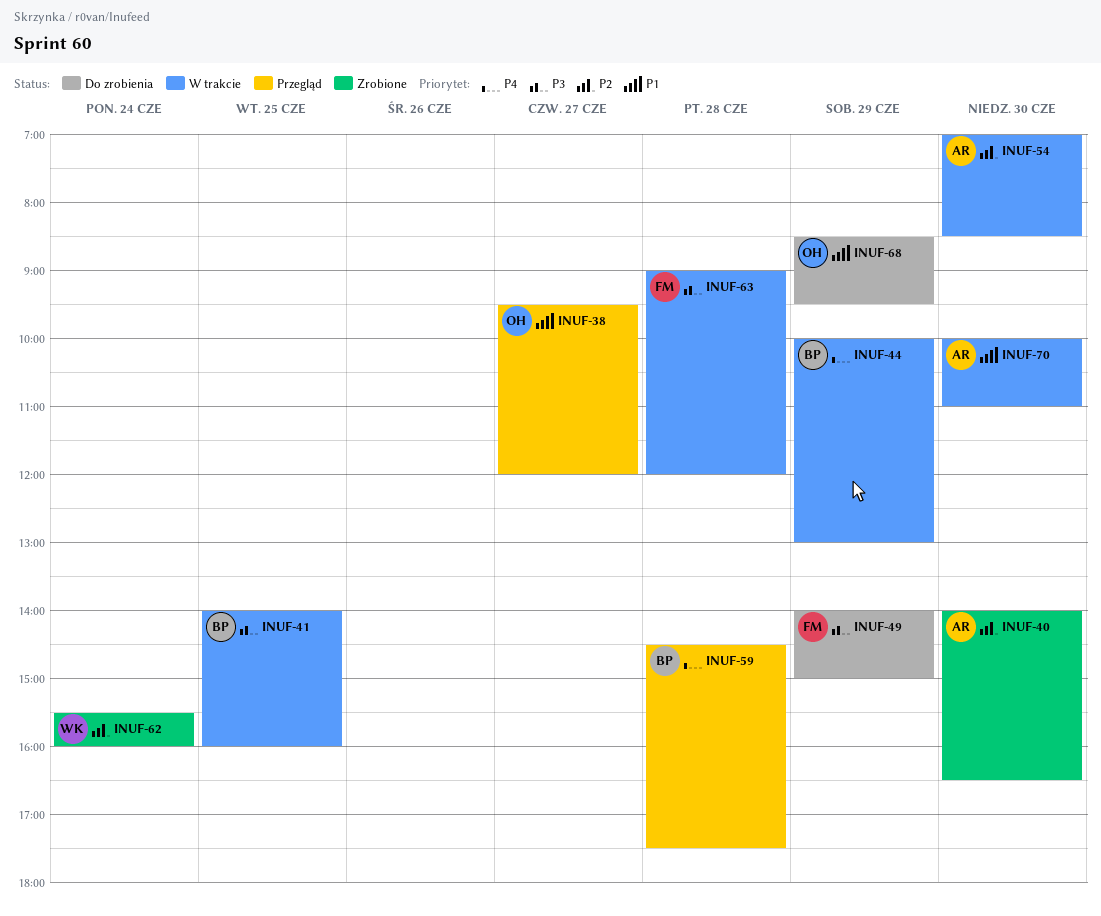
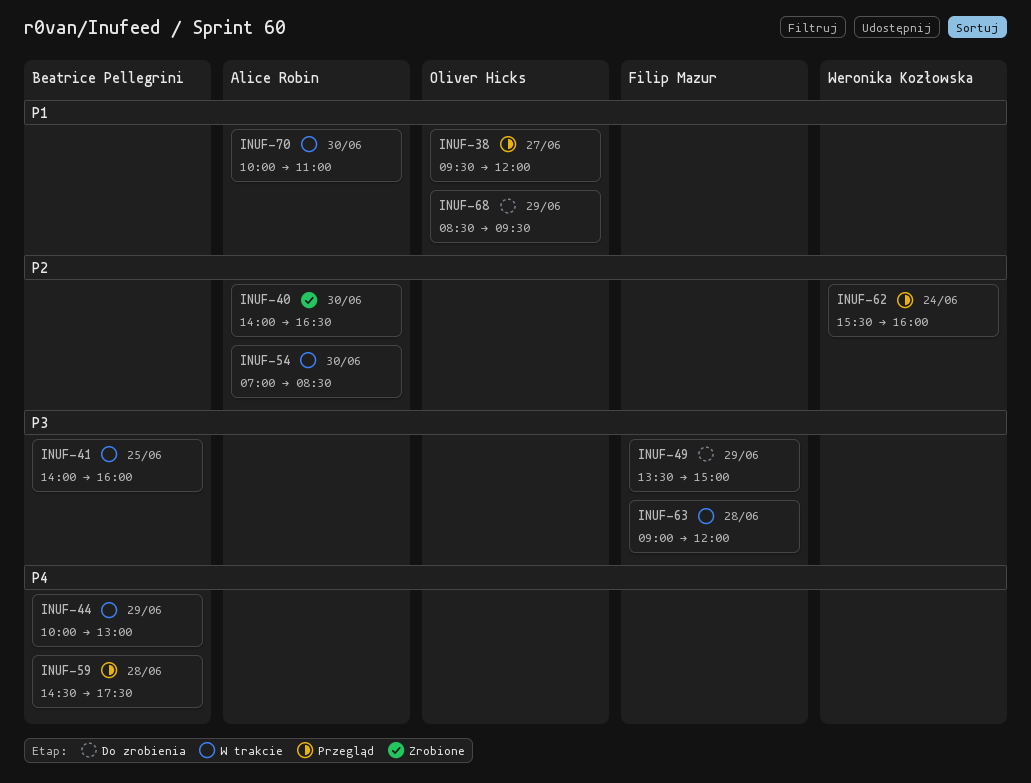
INUF-49, begins: 14:00 -> 13:30
INUF-62, status: Zrobione -> Przegląd

